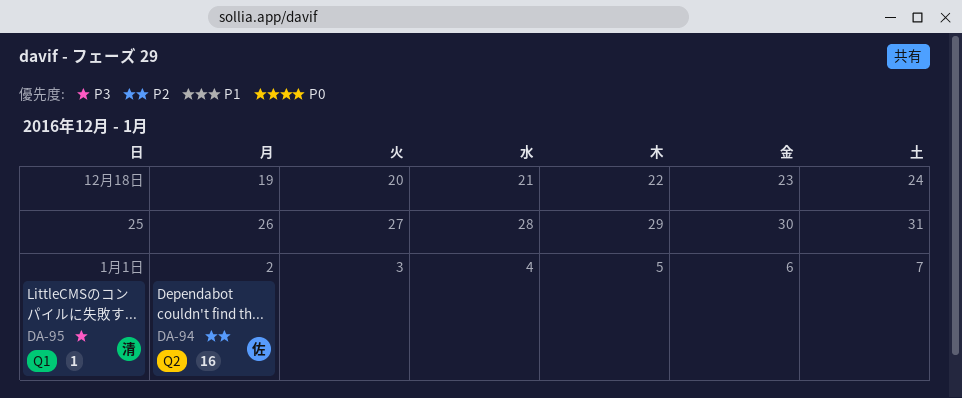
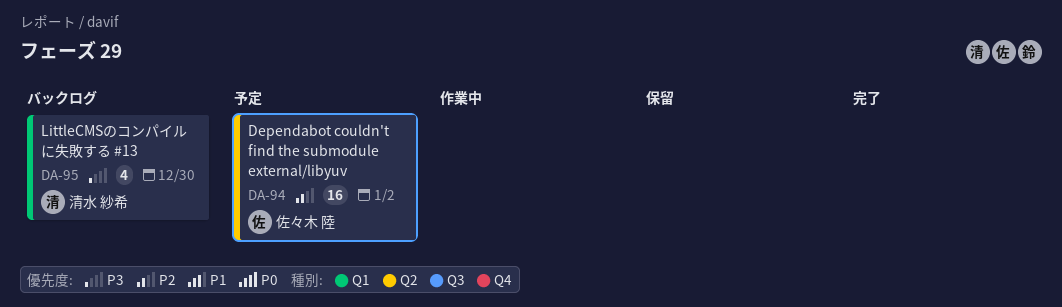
DA-95, estimate: 1 -> 4
DA-95, due: Jan 1 -> Dec 30

